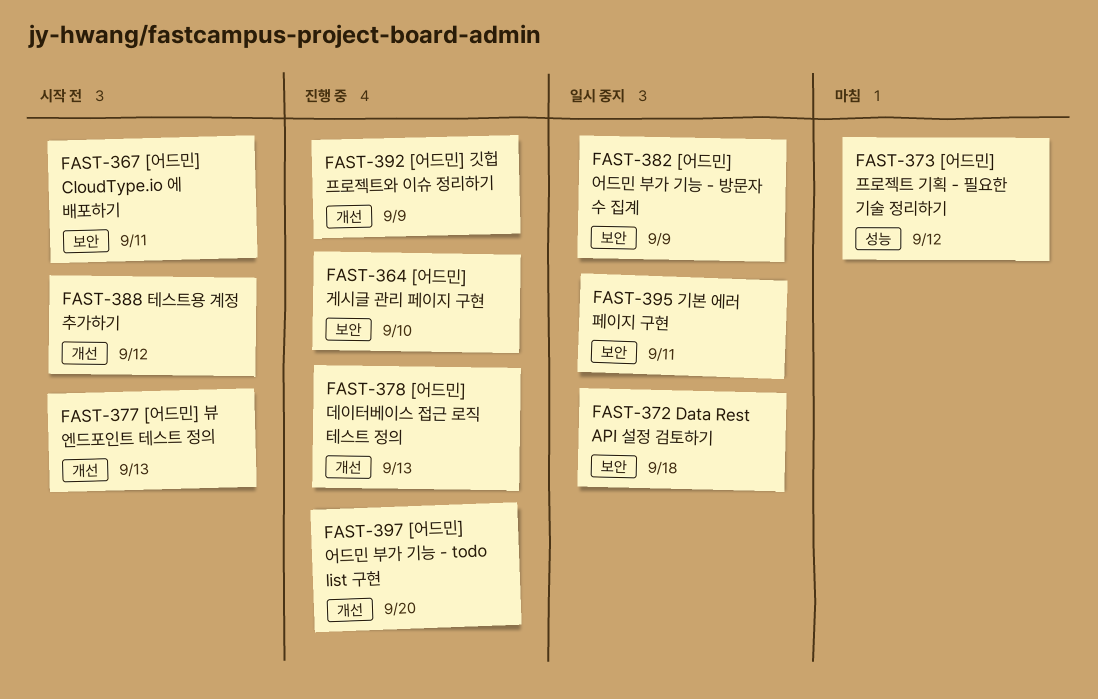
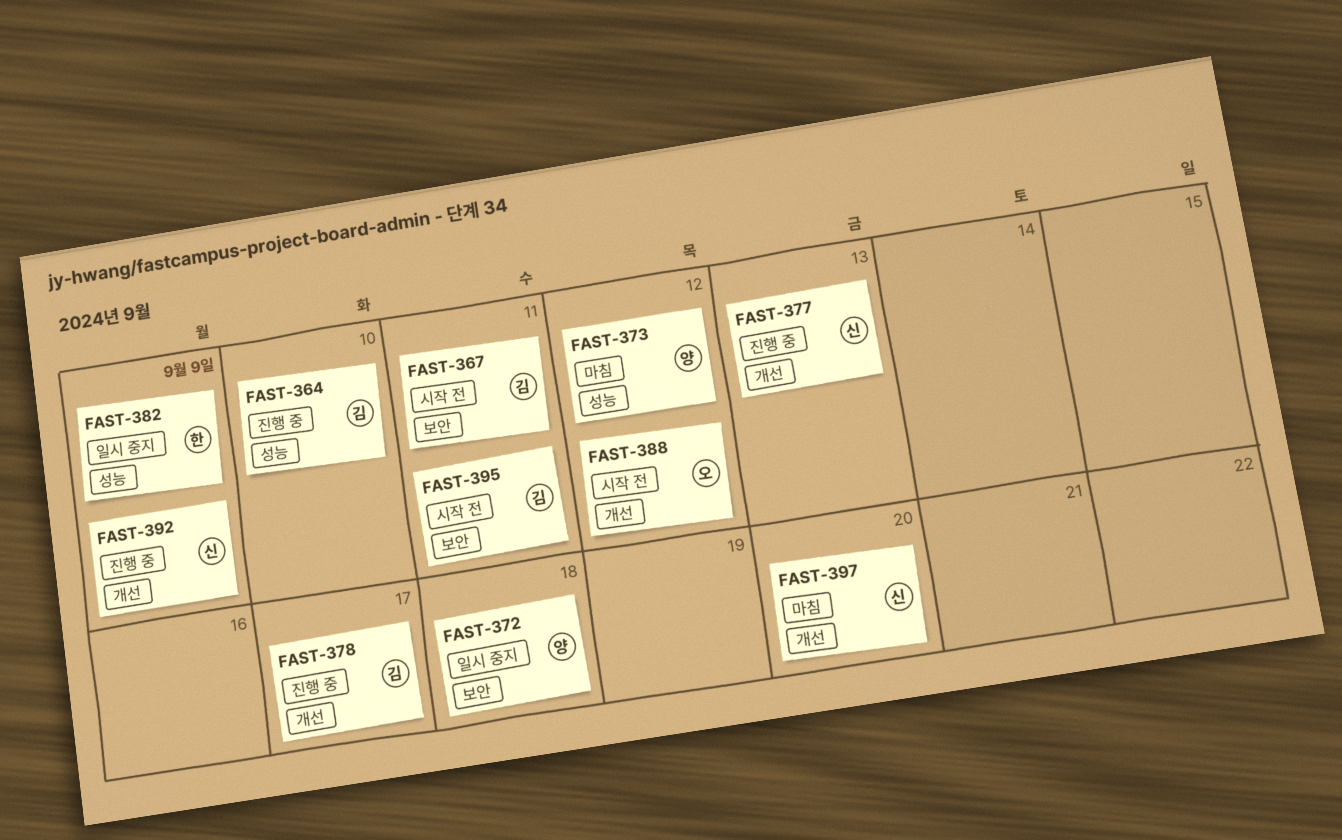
FAST-364, label: 보안 -> 성능
FAST-377, status: 시작 전 -> 진행 중
FAST-378, due: Sep 13 -> Sep 17
FAST-382, label: 보안 -> 성능
FAST-395, status: 일시 중지 -> 시작 전
FAST-397, status: 진행 중 -> 마침

